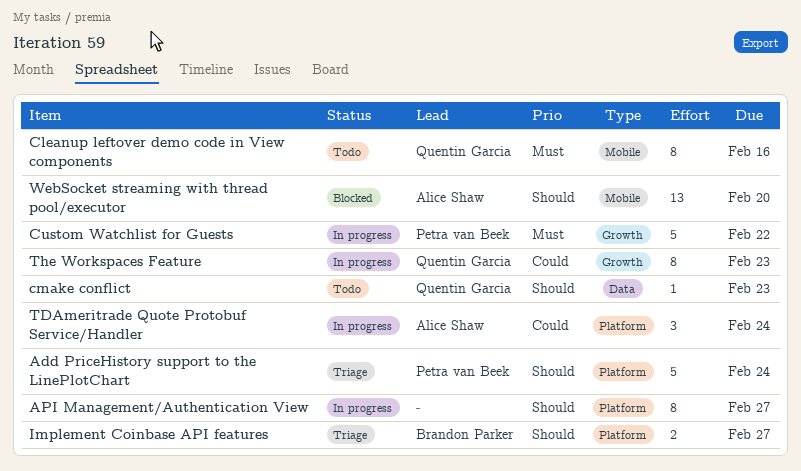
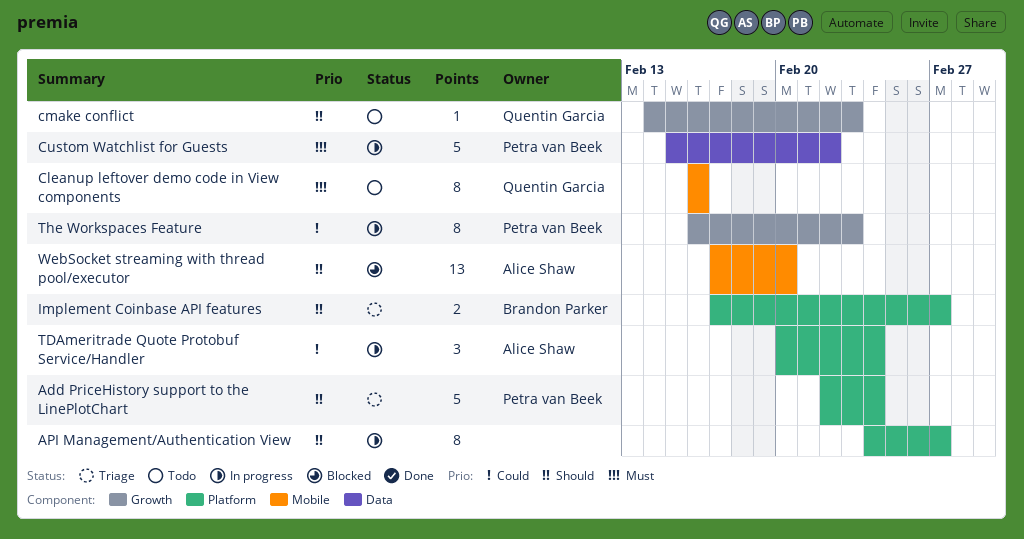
cmake conflict, label: Data -> Growth
Custom Watchlist for Guests, label: Growth -> Data
The Workspaces Feature, owner: Quentin Garcia -> Petra van Beek

